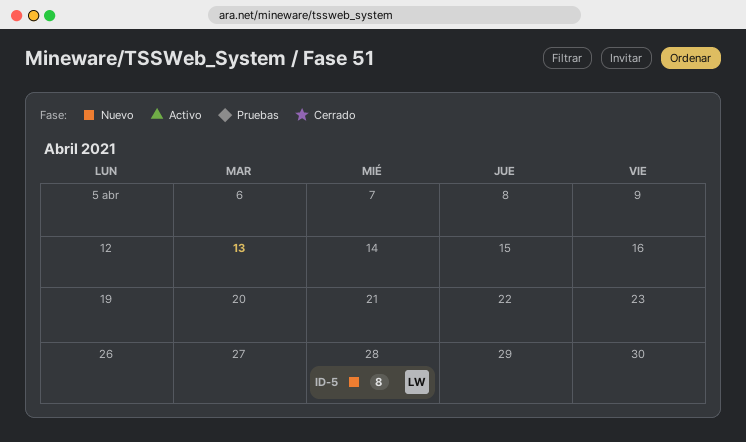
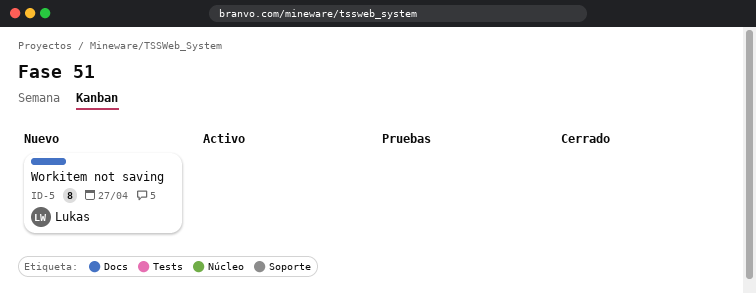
ID-5, due: Apr 28 -> Apr 27

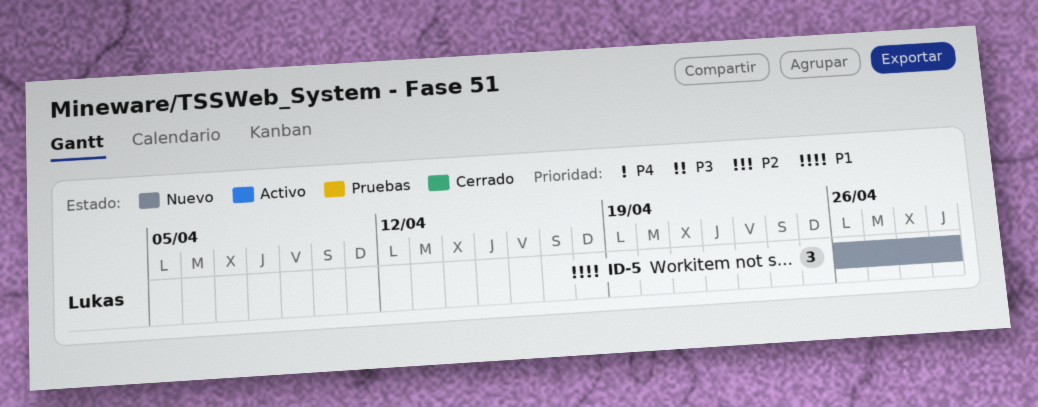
ID-5, estimate: 8 -> 3
ID-5, due: Apr 27 -> Apr 29

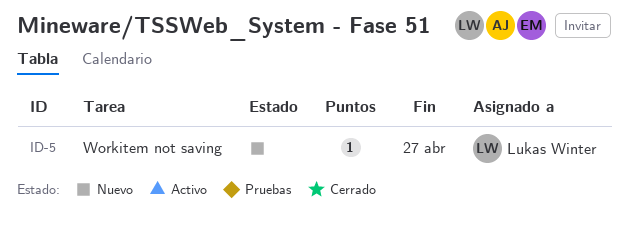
ID-5, estimate: 3 -> 1
ID-5, due: Apr 29 -> Apr 27

